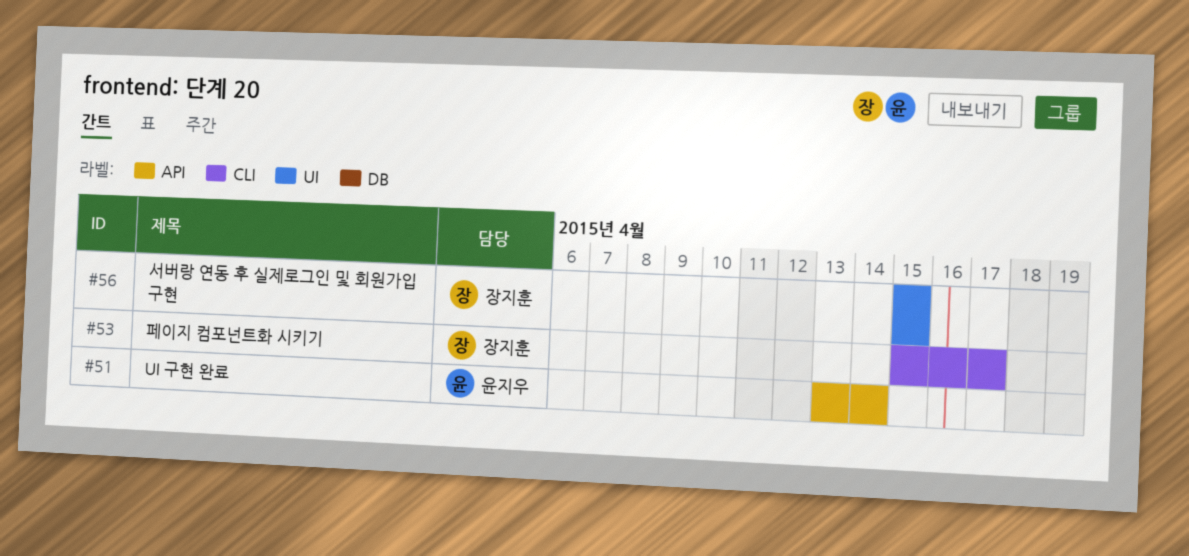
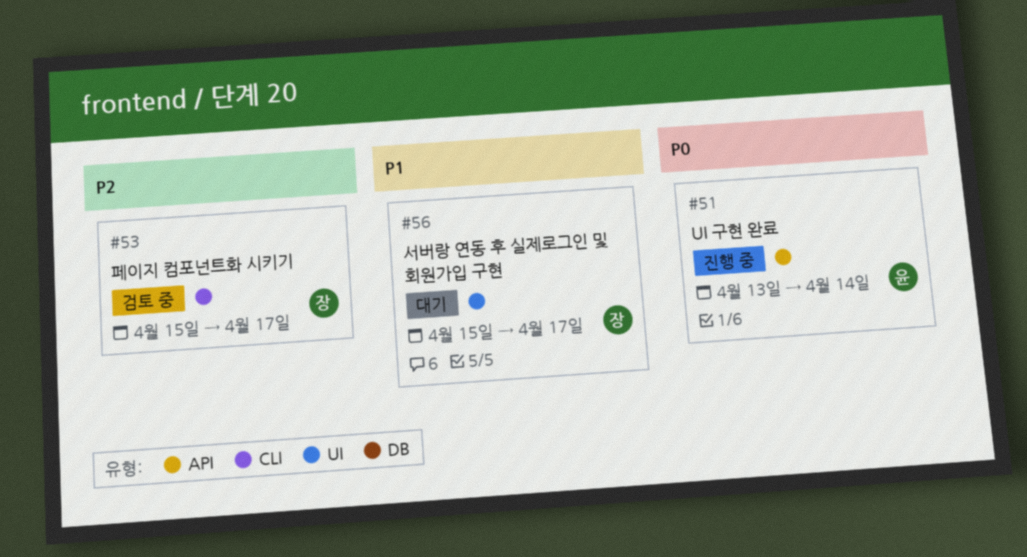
#56, due: Apr 15 -> Apr 17

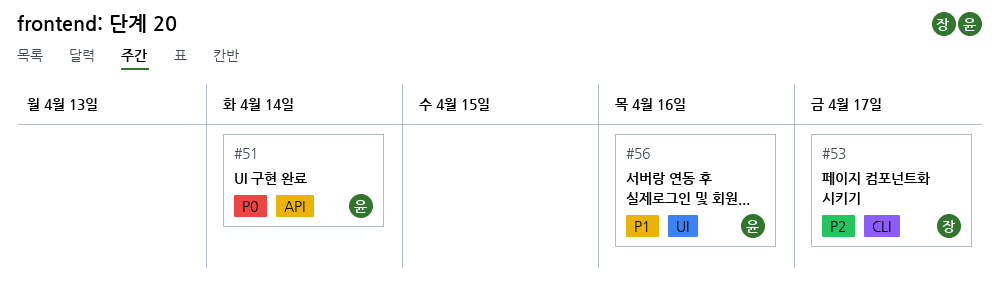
#56, owner: 장 -> 윤
#56, due: Apr 17 -> Apr 16

